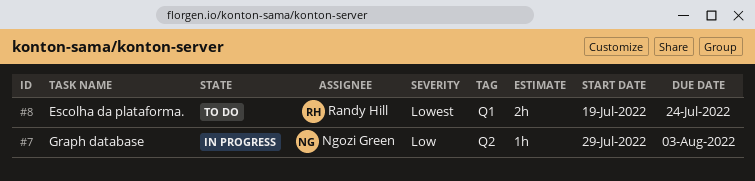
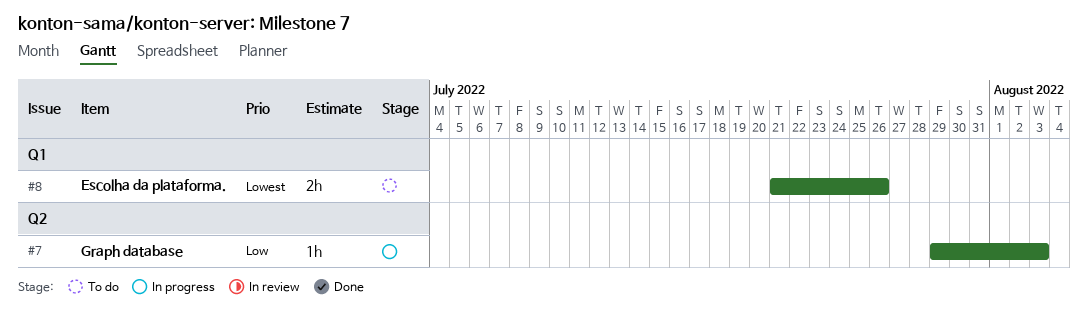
#8, start: Jul 19 -> Jul 21
#8, due: Jul 24 -> Jul 26

